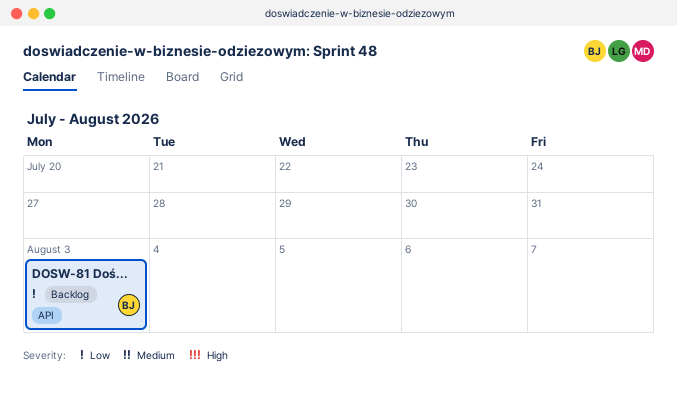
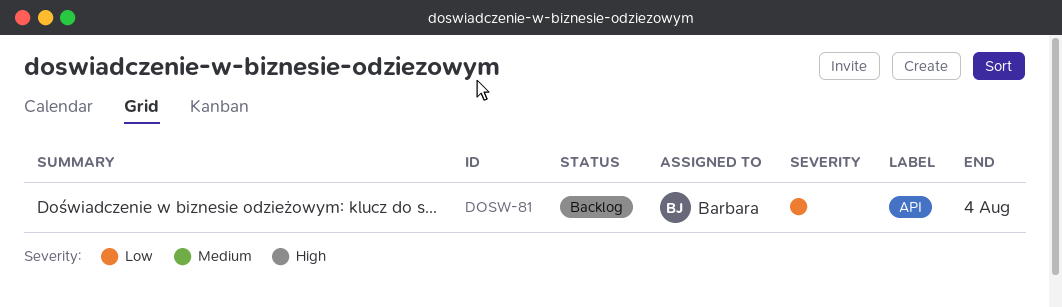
DOSW-81, due: Aug 3 -> Aug 4

